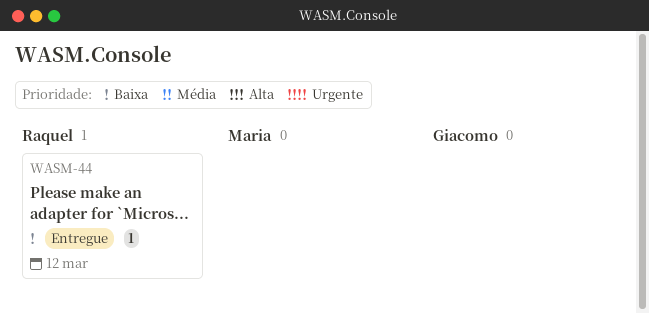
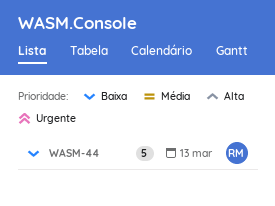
WASM-44, estimate: 1 -> 5
WASM-44, due: Mar 12 -> Mar 13

